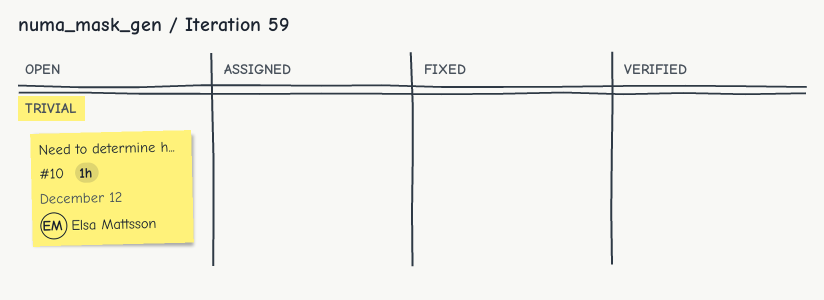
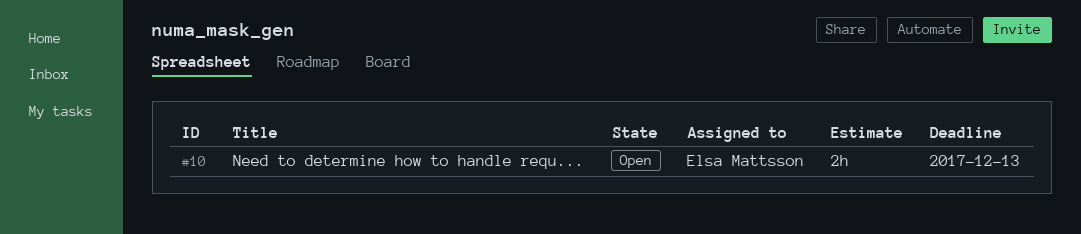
#10, estimate: 1h -> 2h
#10, due: Dec 12 -> Dec 13

